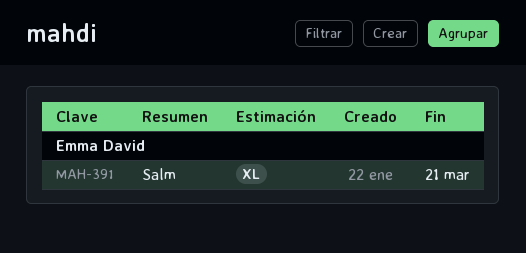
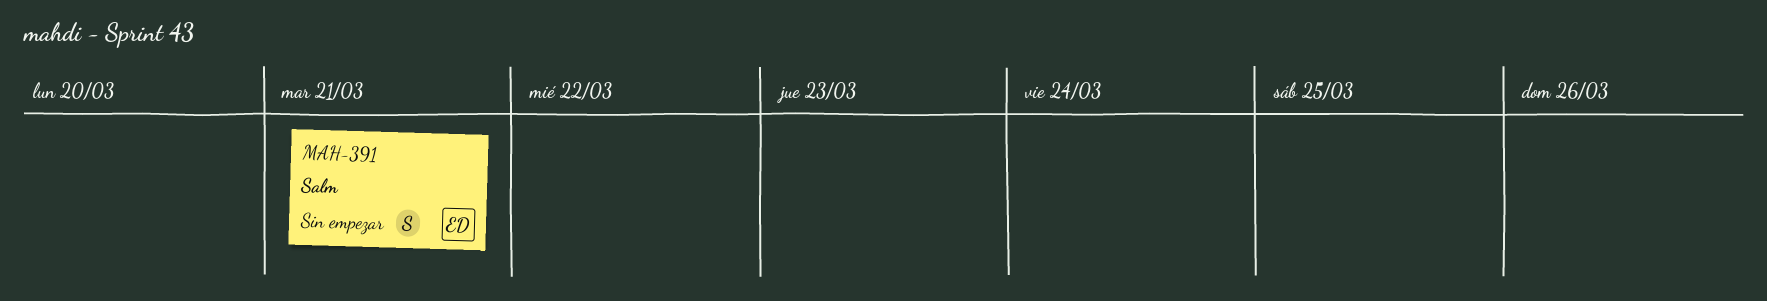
MAH-391, estimate: XL -> S

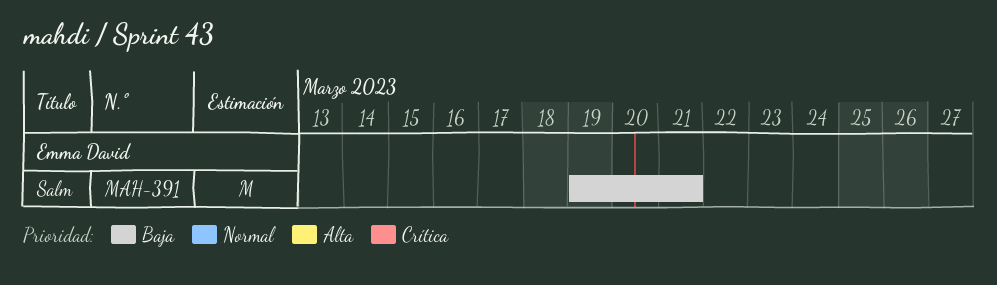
MAH-391, estimate: S -> M

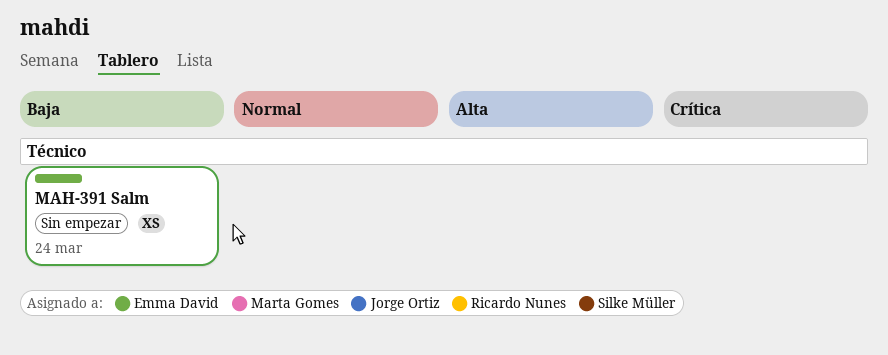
MAH-391, estimate: M -> XS
MAH-391, due: Mar 21 -> Mar 24

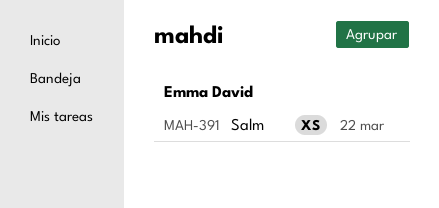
MAH-391, due: Mar 24 -> Mar 22

